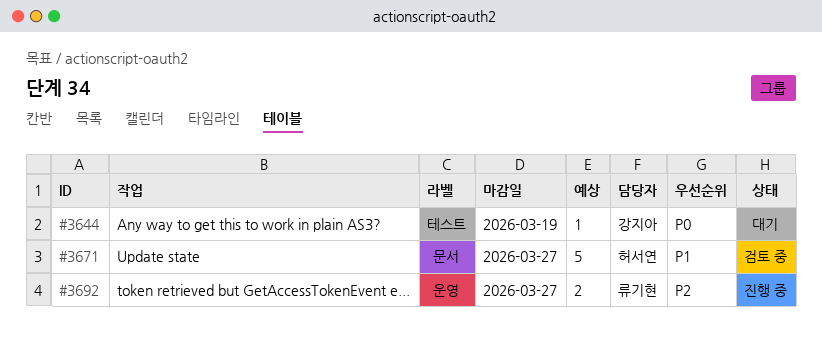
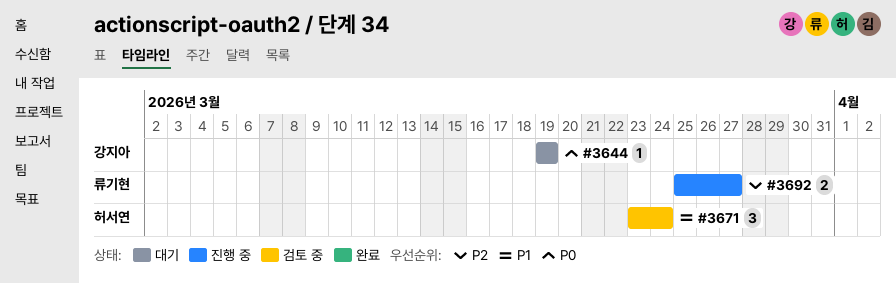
#3671, estimate: 5 -> 3
#3671, due: Mar 27 -> Mar 24

